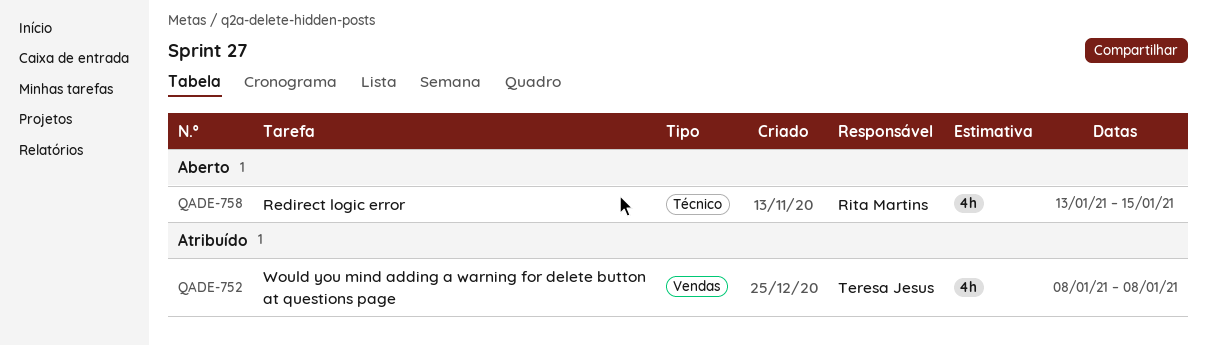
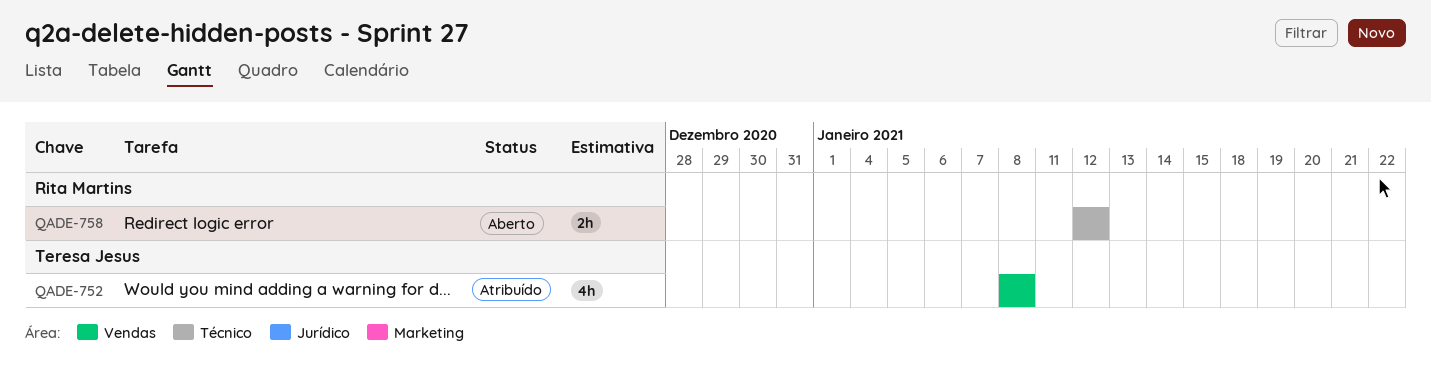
QADE-758, estimate: 4h -> 2h
QADE-758, start: Jan 13 -> Jan 12
QADE-758, due: Jan 15 -> Jan 12

